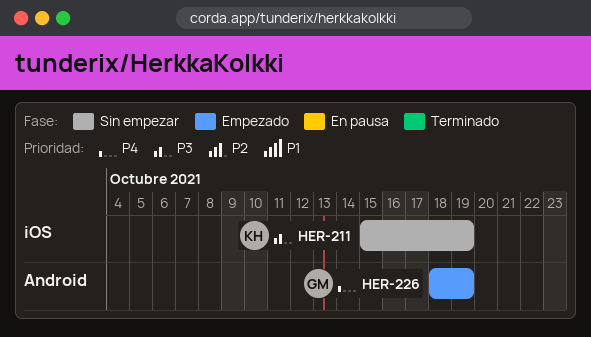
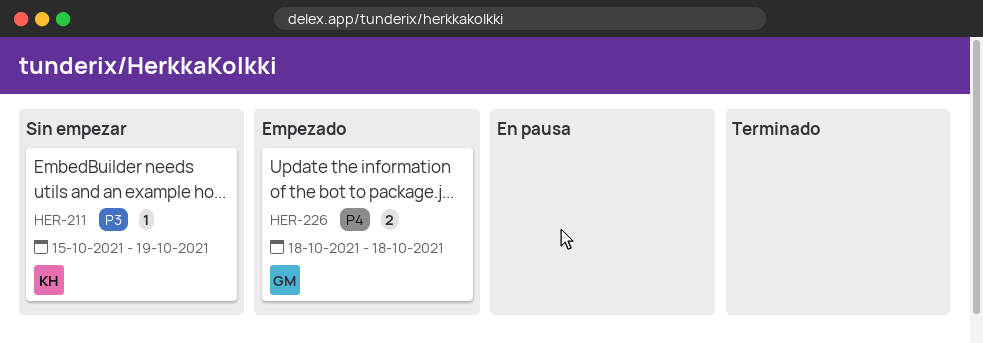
HER-226, due: Oct 19 -> Oct 18

